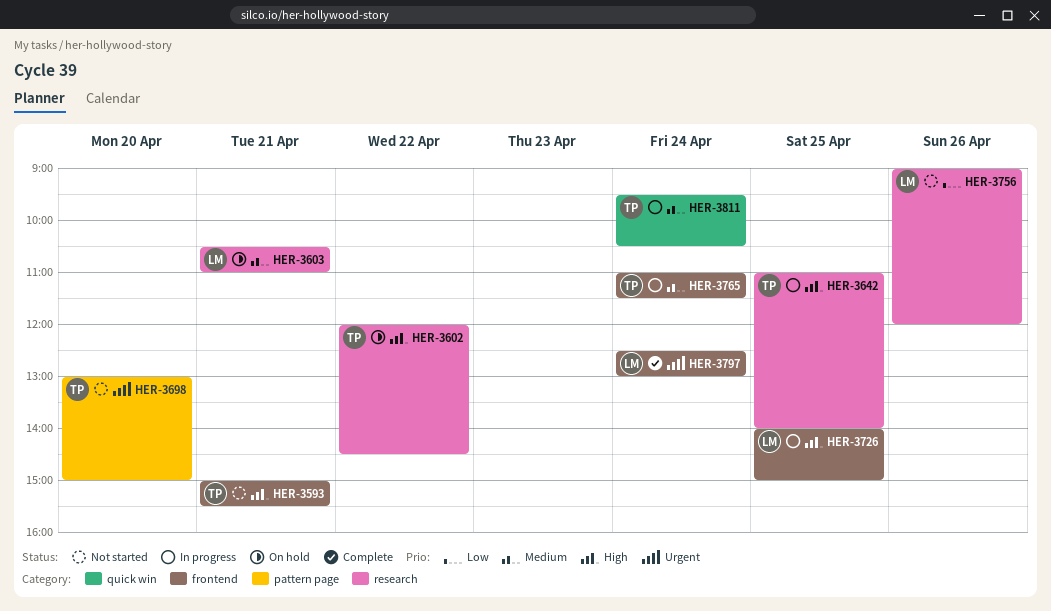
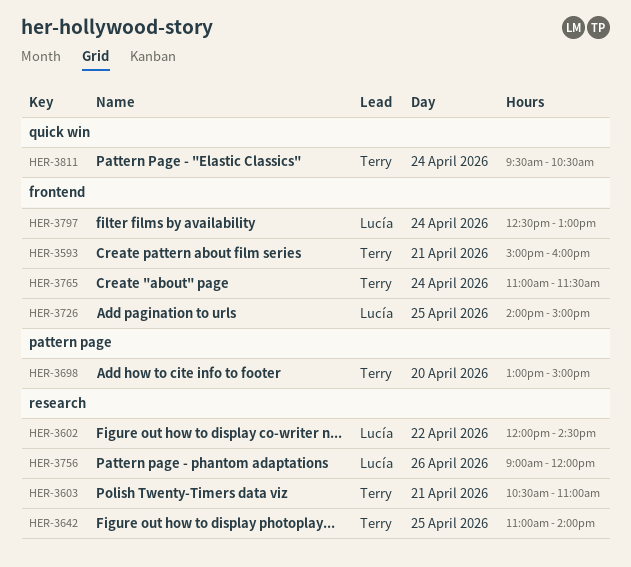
HER-3593, ends: 15:30 -> 16:00
HER-3602, owner: Terry -> Lucía
HER-3603, owner: Lucía -> Terry

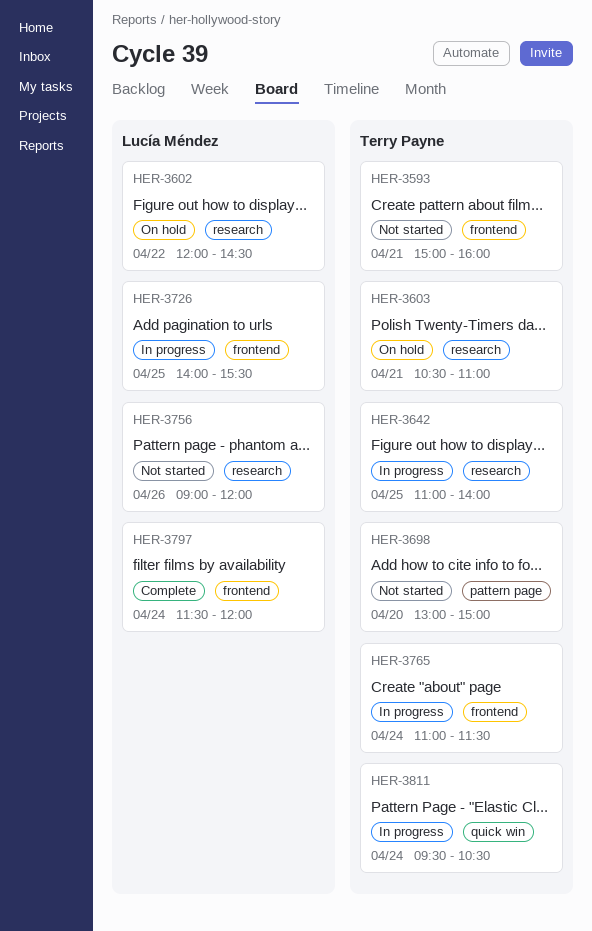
HER-3726, ends: 15:00 -> 15:30
HER-3797, begins: 12:30 -> 11:30
HER-3797, ends: 13:00 -> 12:00

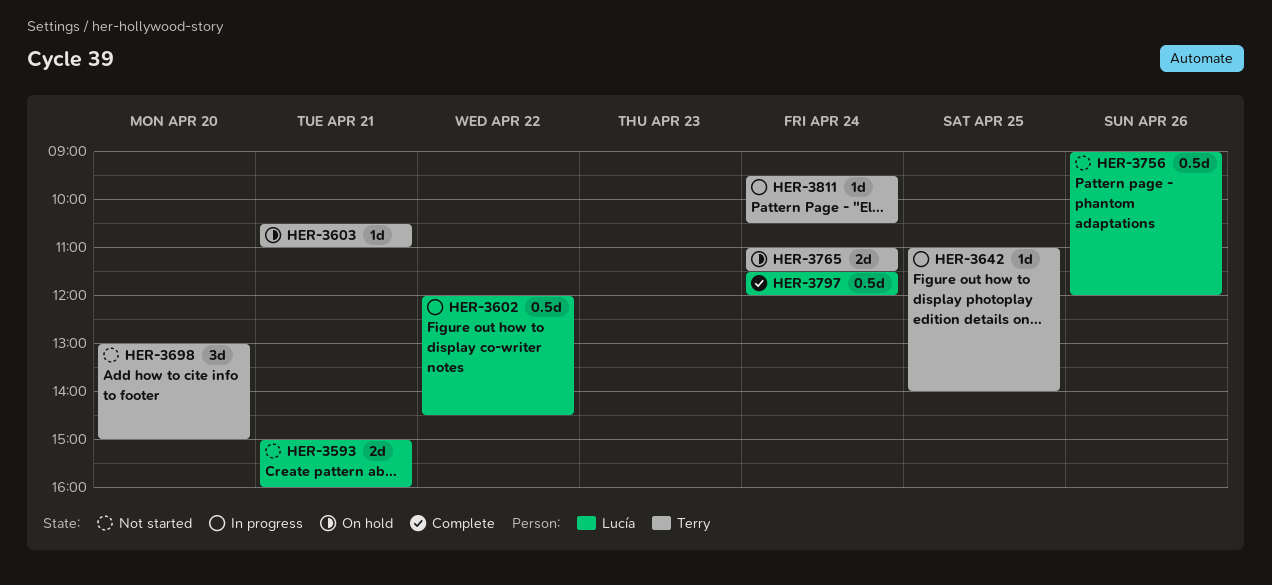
HER-3593, owner: Terry Payne -> Lucía Méndez
HER-3602, status: On hold -> In progress
HER-3726: present -> none
HER-3765, status: In progress -> On hold

